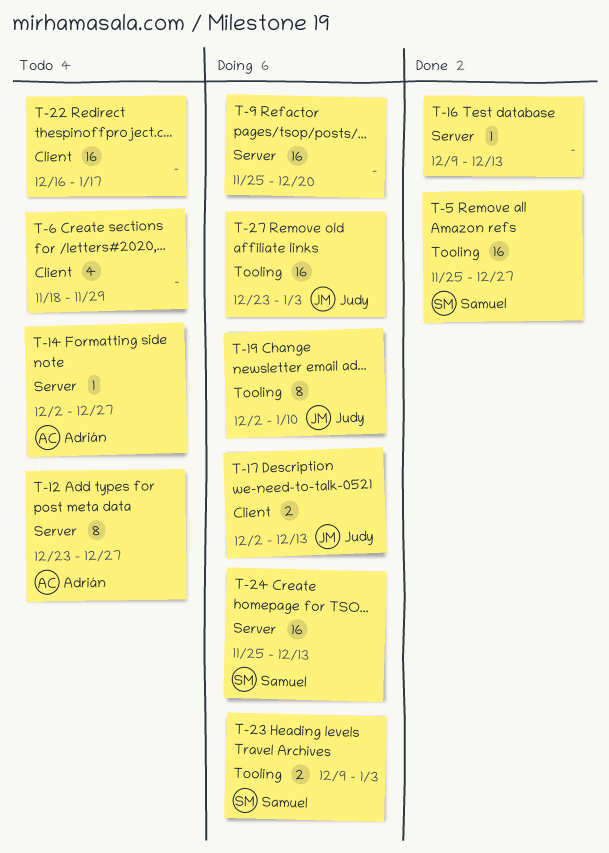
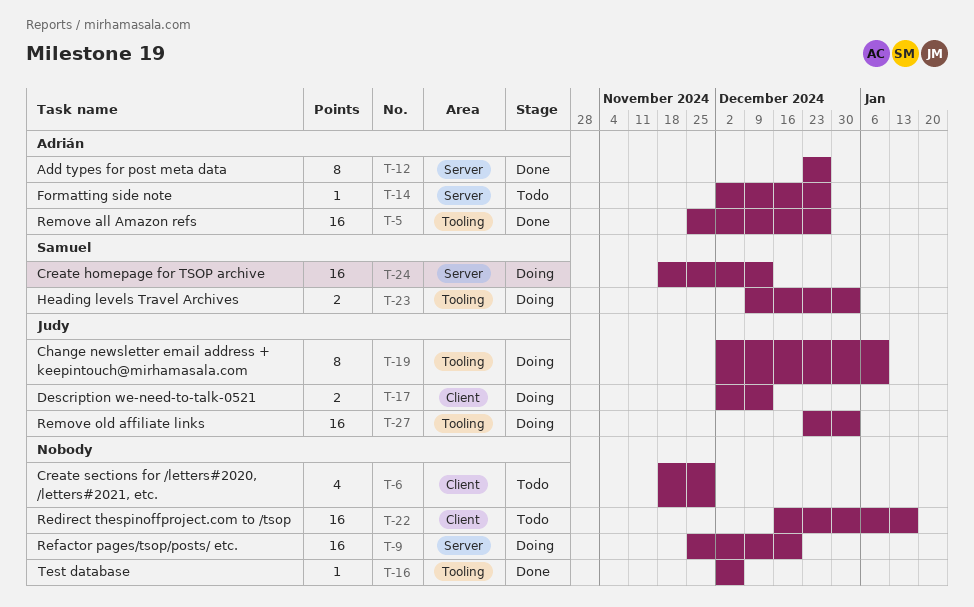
T-5, owner: Samuel -> Adrián
T-12, status: Todo -> Done
T-16, label: Server -> Tooling
T-16, start: Dec 9 -> Dec 2
T-16, due: Dec 13 -> Dec 6
T-24, start: Nov 25 -> Nov 18

